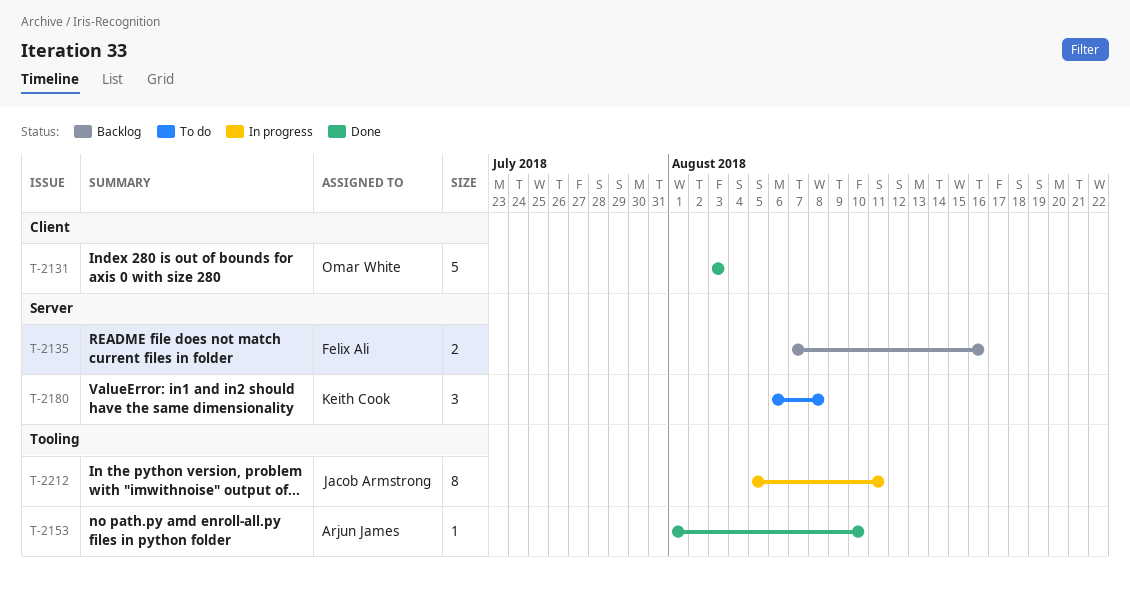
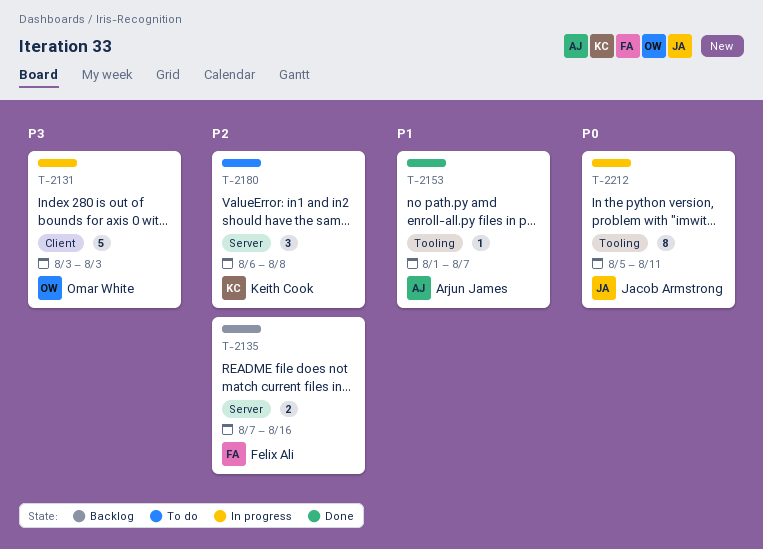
T-2131, status: Done -> In progress
T-2153, due: Aug 10 -> Aug 7

